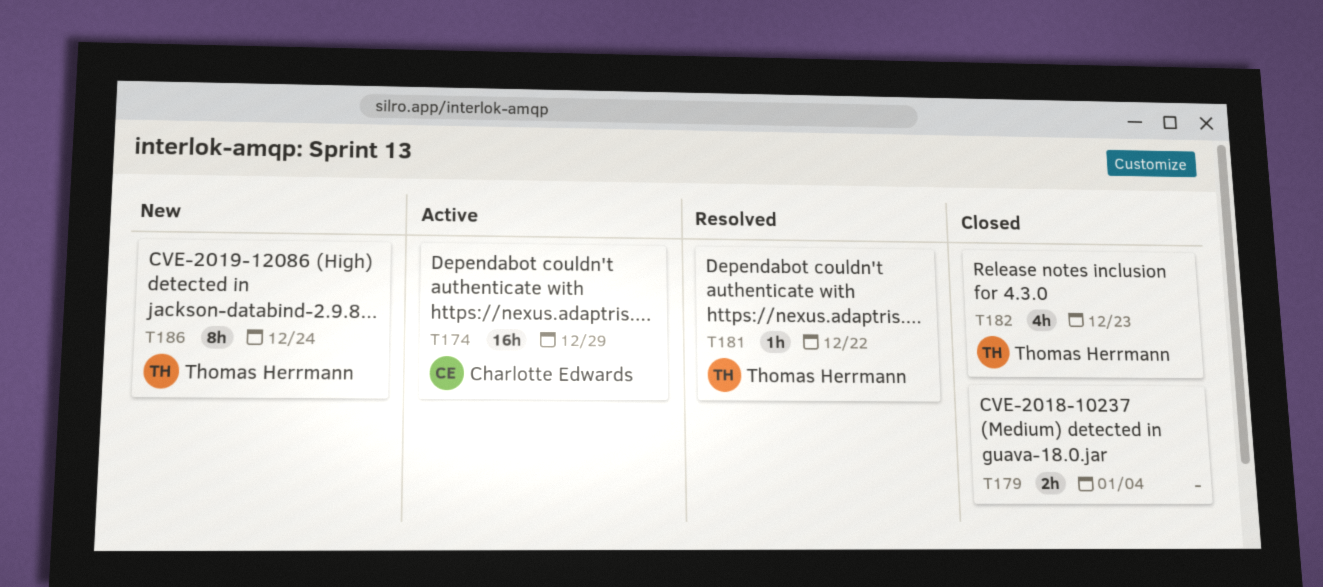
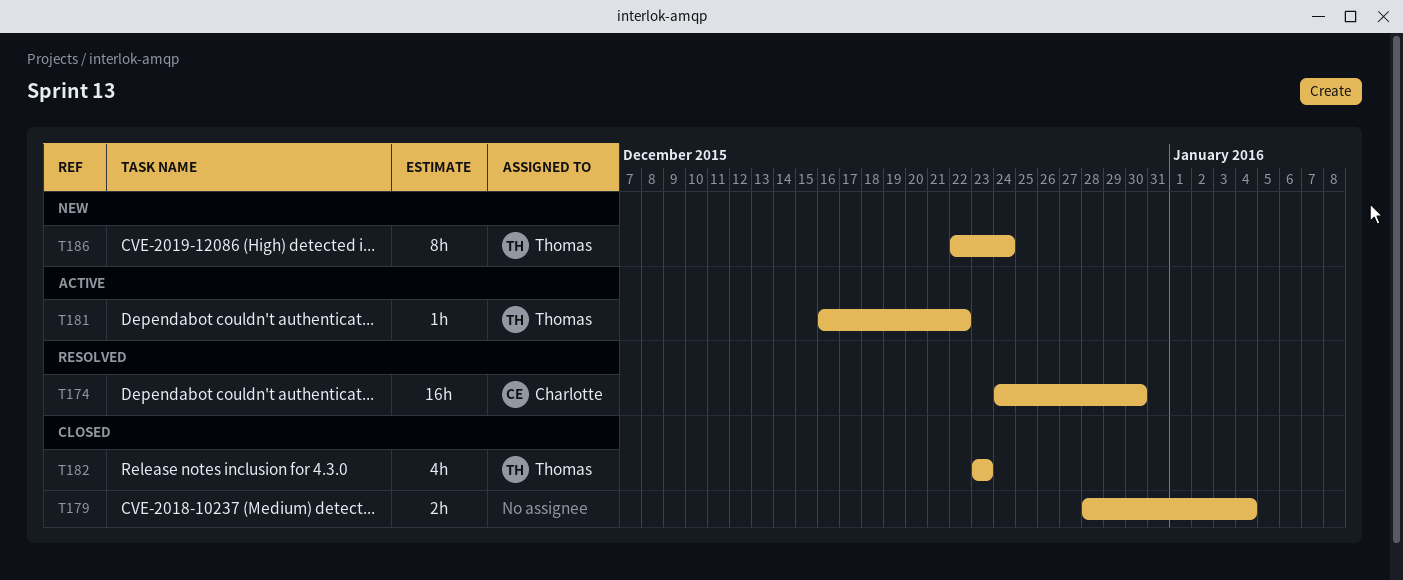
T174, status: Active -> Resolved
T174, due: Dec 29 -> Dec 30
T181, status: Resolved -> Active

